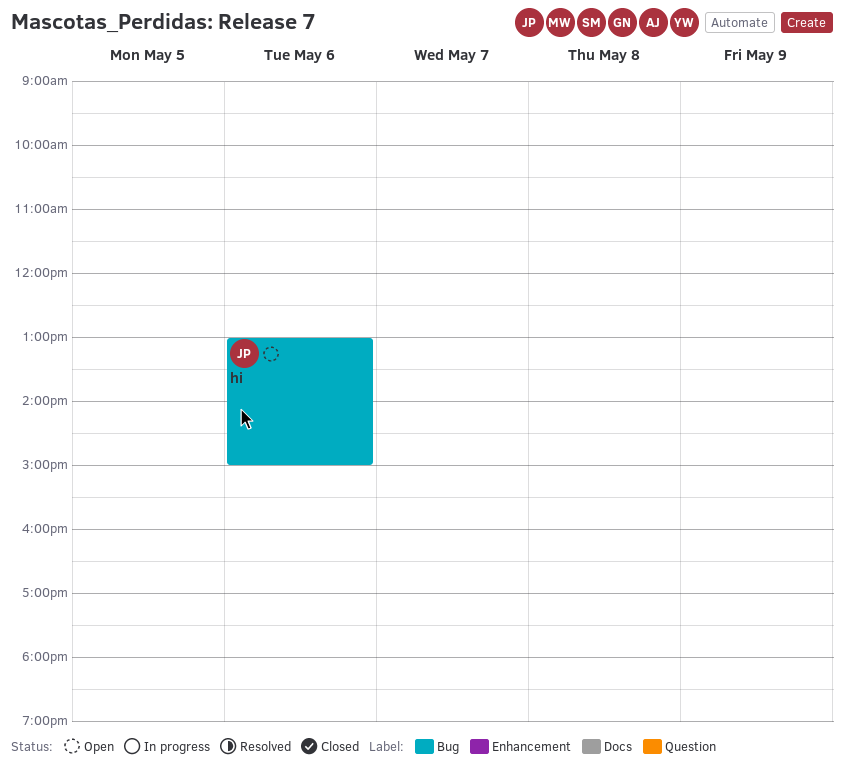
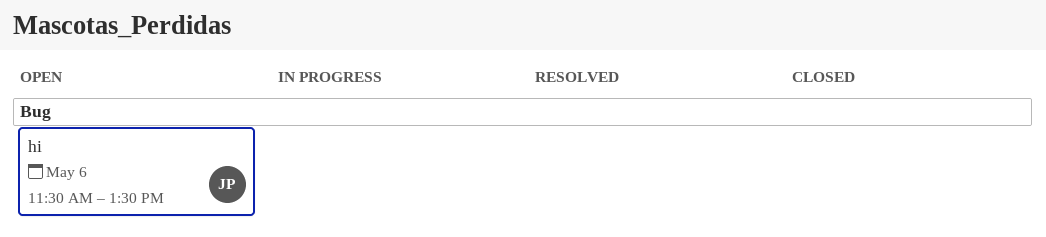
hi, begins: 13:00 -> 11:30
hi, ends: 15:00 -> 13:30

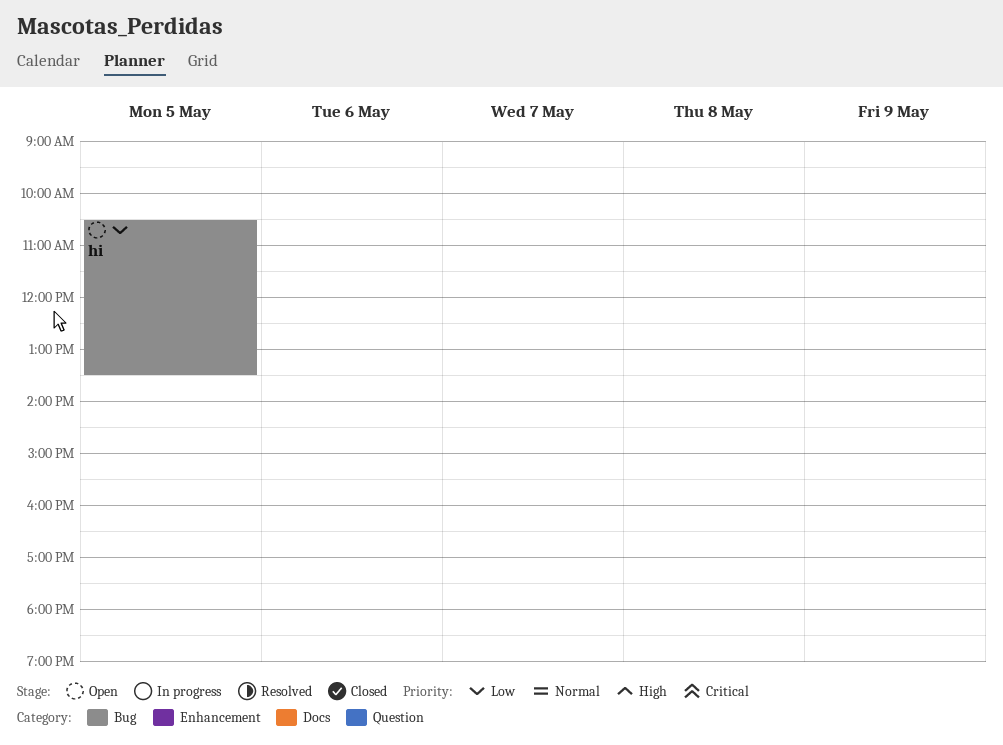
hi, day: May 6 -> May 5
hi, begins: 11:30 -> 10:30

